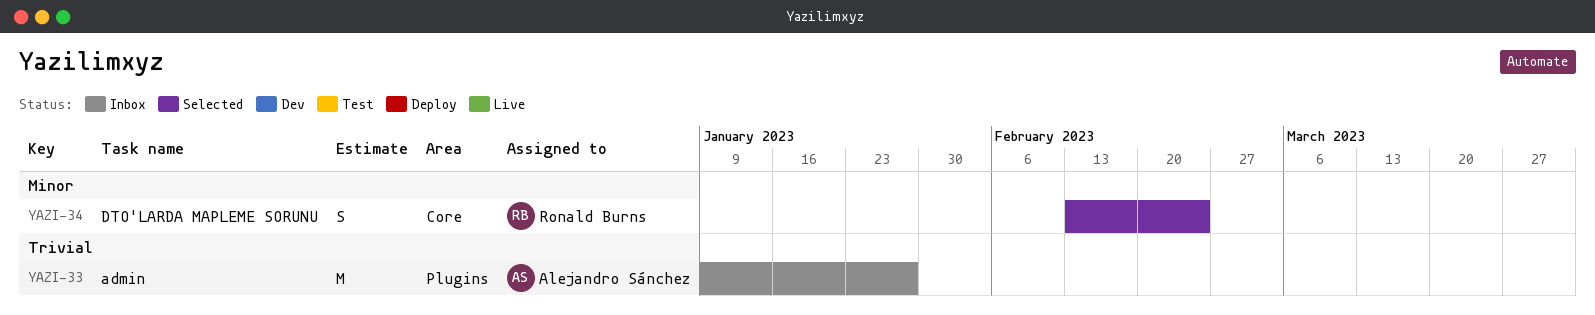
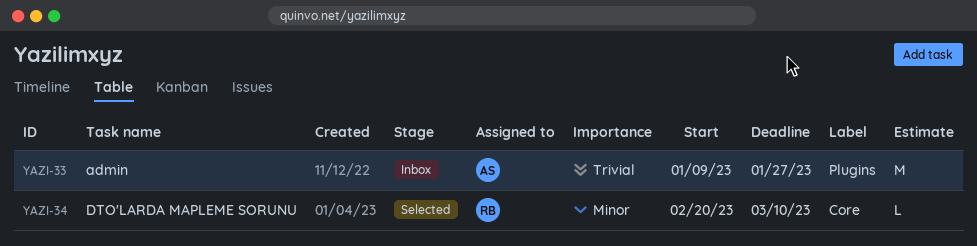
YAZI-34, estimate: S -> L
YAZI-34, start: Feb 13 -> Feb 20
YAZI-34, due: Feb 24 -> Mar 10

